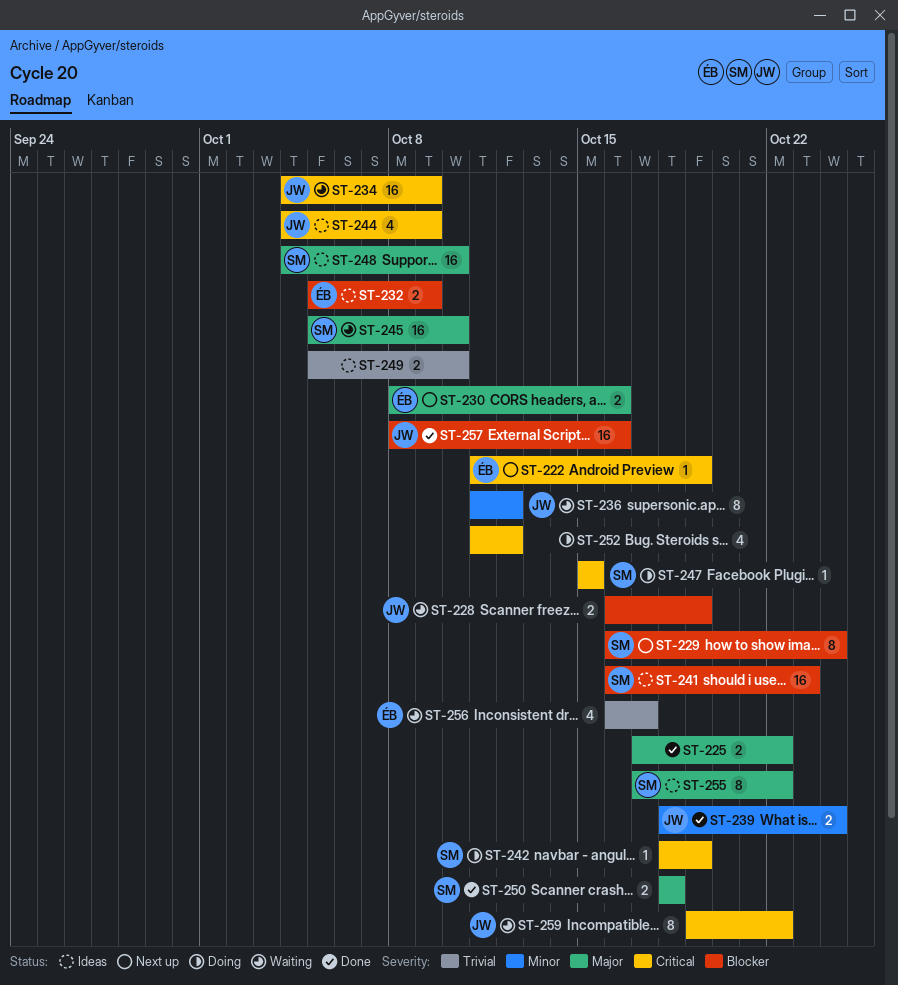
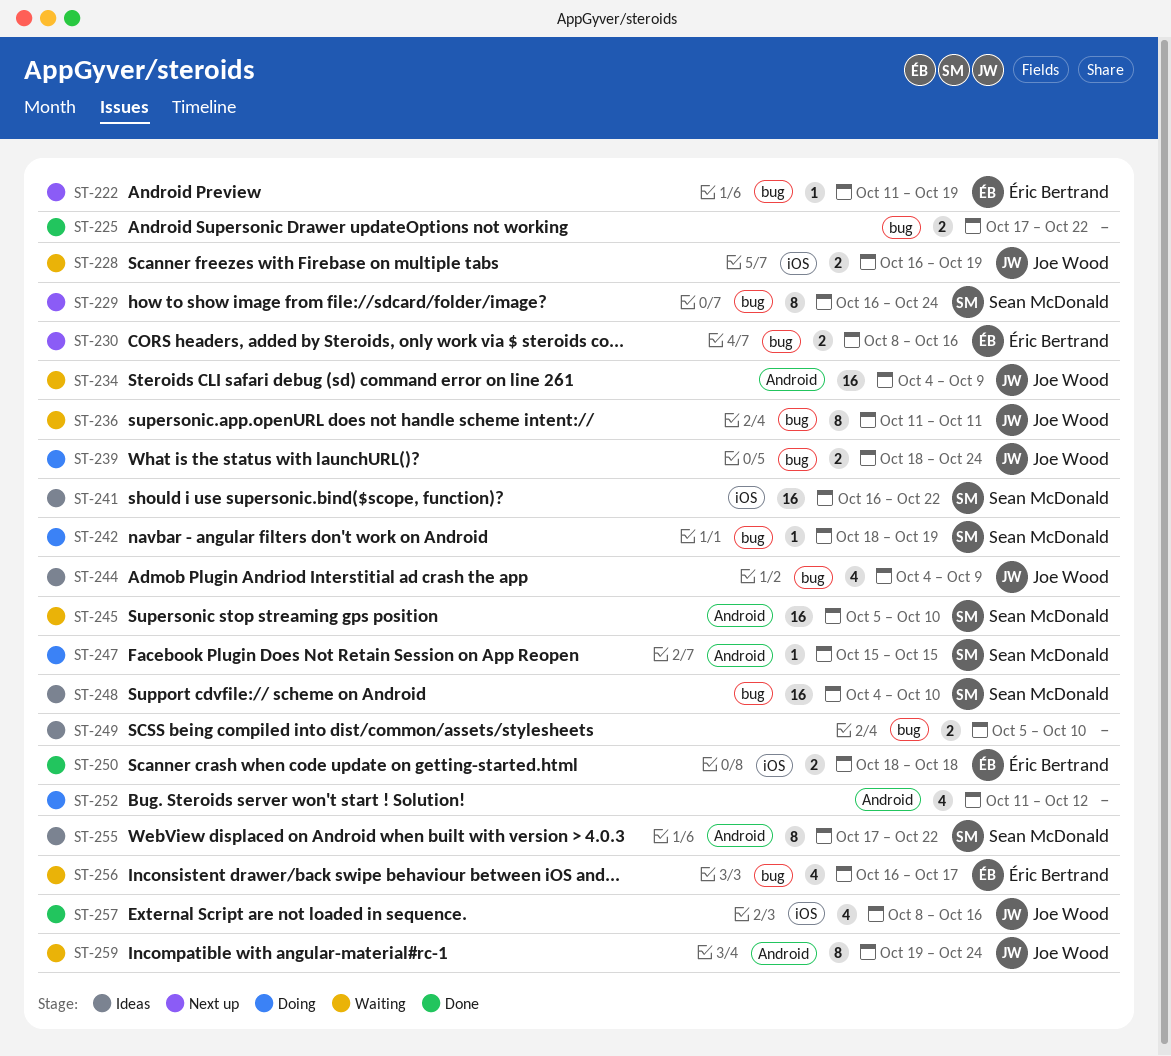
ST-232: present -> none
ST-236, due: Oct 12 -> Oct 11
ST-239, status: Done -> Doing
ST-241, due: Oct 23 -> Oct 22
ST-250, owner: Sean McDonald -> Éric Bertrand
ST-257, estimate: 16 -> 4
ST-259, due: Oct 22 -> Oct 24

